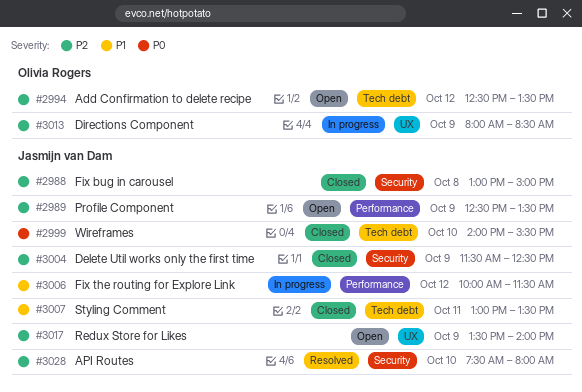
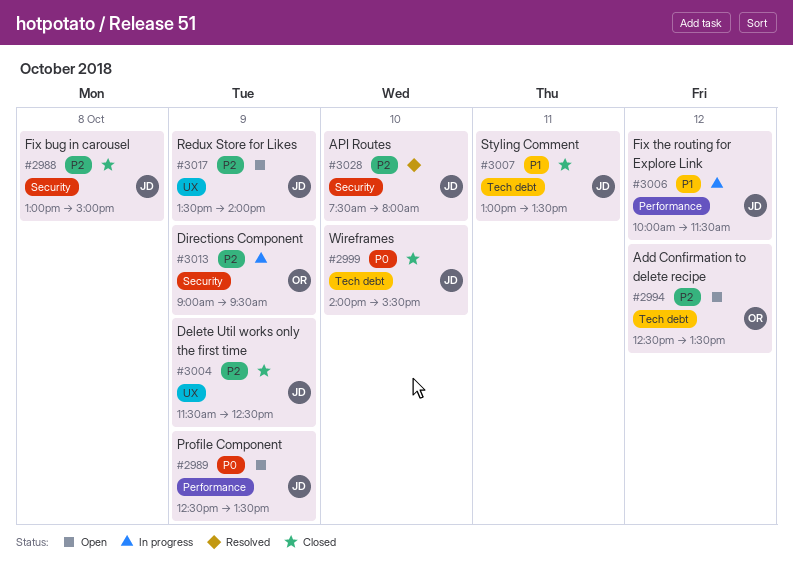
#2989, priority: P2 -> P0
#3004, label: Security -> UX
#3013, label: UX -> Security
#3013, begins: 08:00 -> 09:00
#3013, ends: 08:30 -> 09:30

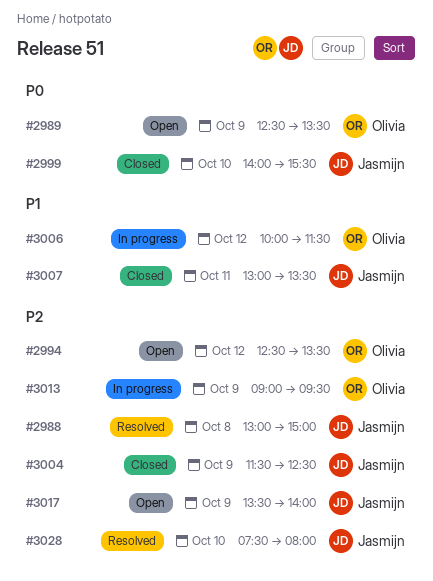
#2988, status: Closed -> Resolved
#2989, owner: Jasmijn -> Olivia
#3006, owner: Jasmijn -> Olivia

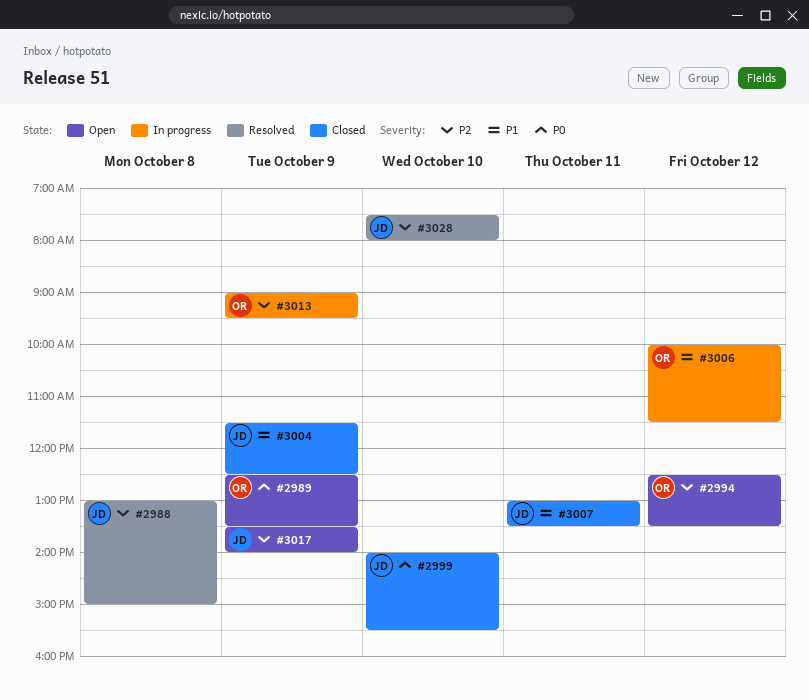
#3004, priority: P2 -> P1

